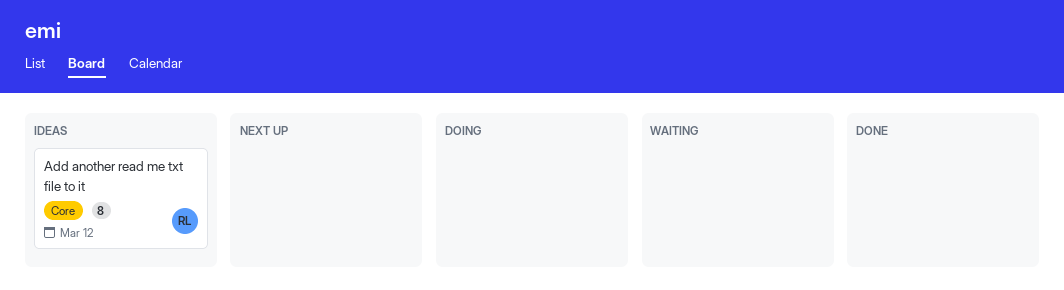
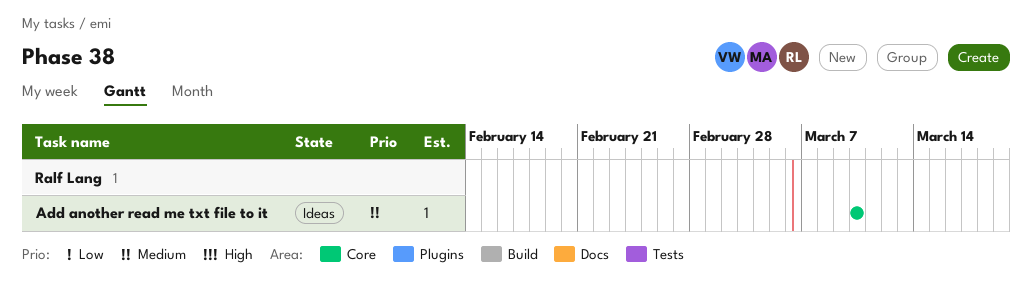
Add another read me txt file to it, estimate: 8 -> 1
Add another read me txt file to it, due: Mar 12 -> Mar 10

